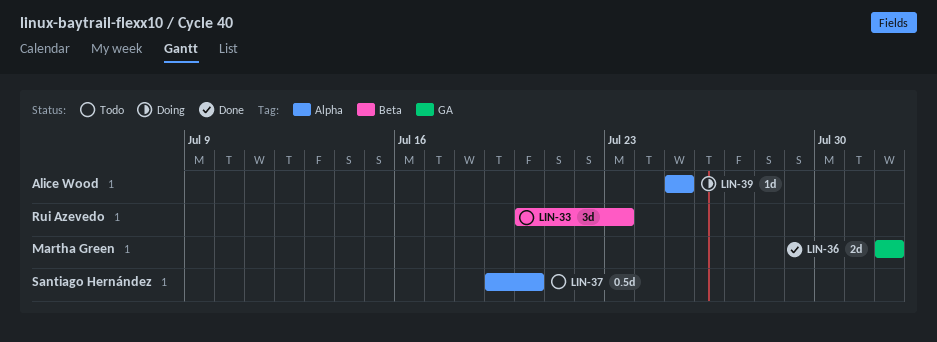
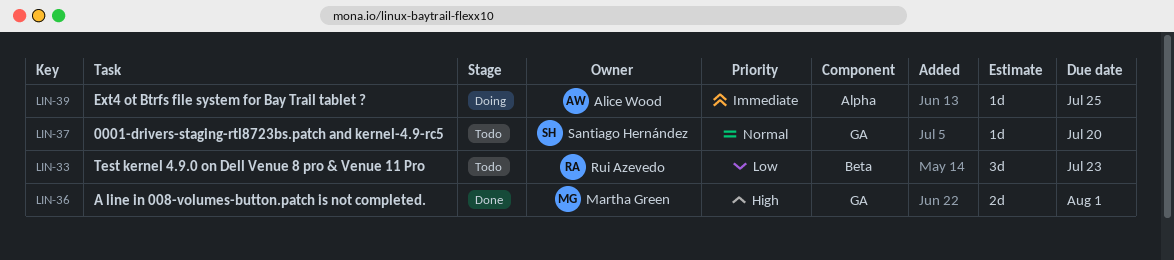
LIN-37, label: Alpha -> GA
LIN-37, estimate: 0.5d -> 1d

